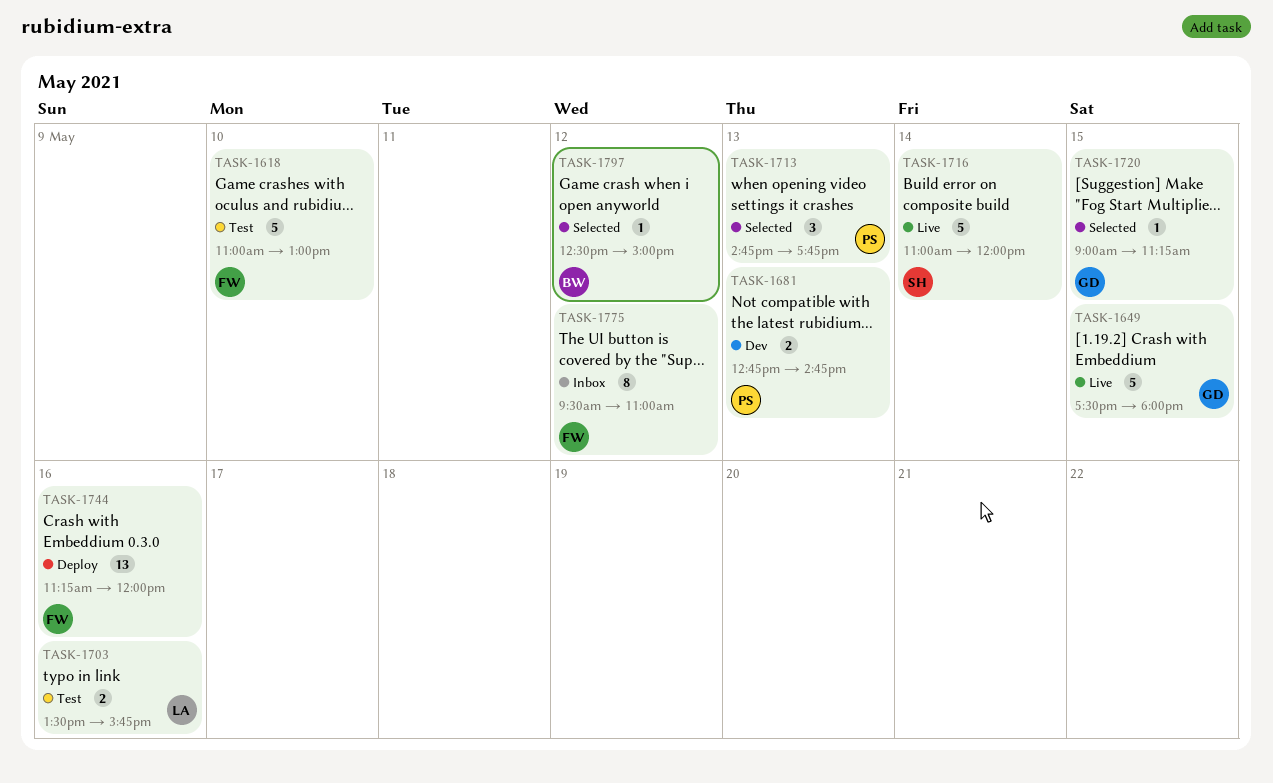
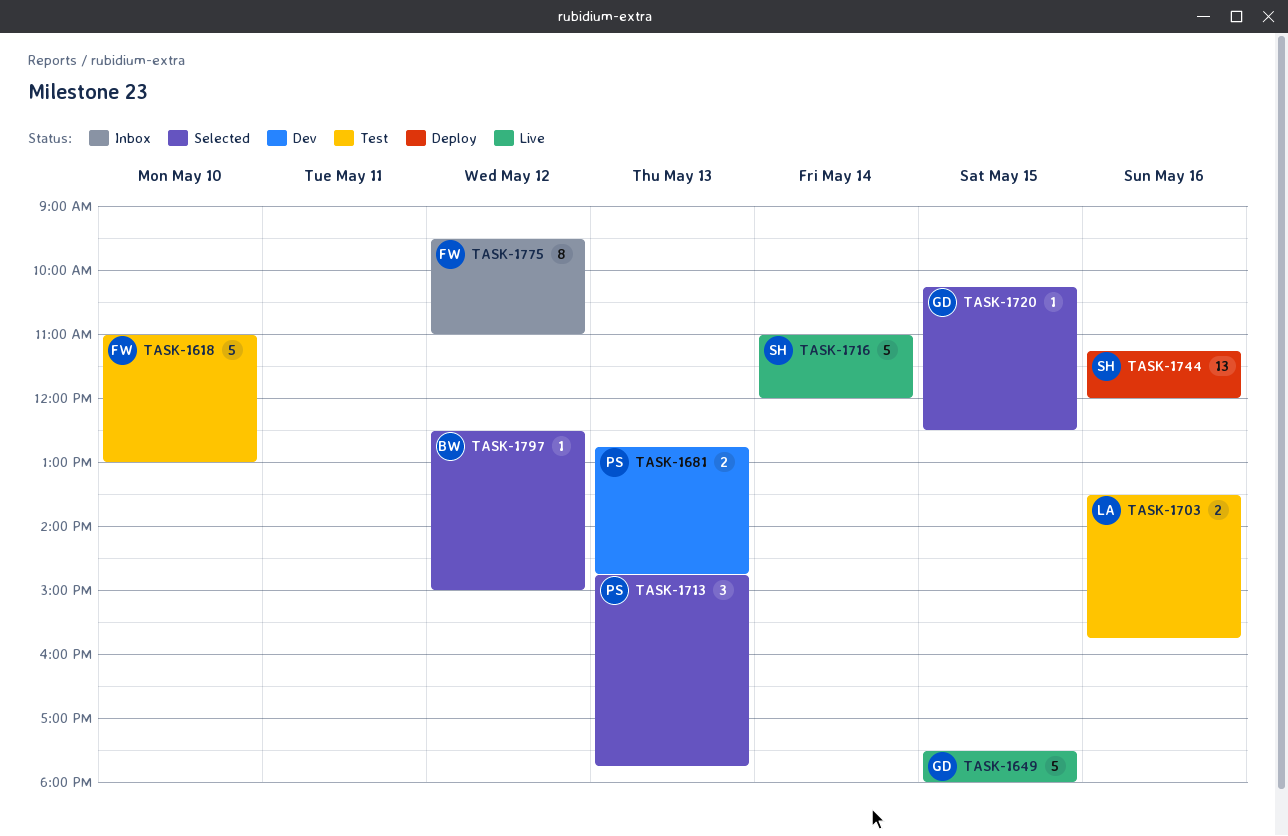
TASK-1720, begins: 09:00 -> 10:15
TASK-1720, ends: 11:15 -> 12:30
TASK-1744, owner: FW -> SH

